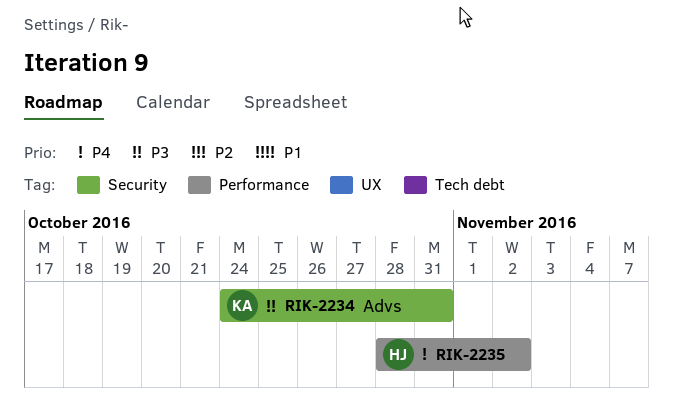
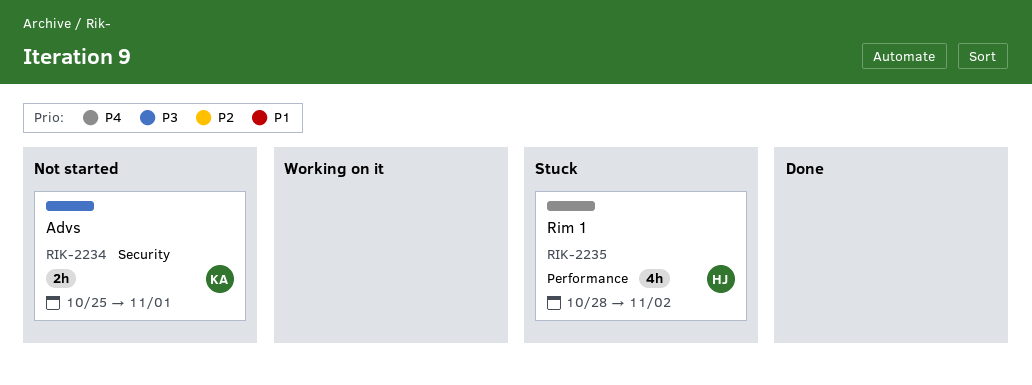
RIK-2234, start: Oct 24 -> Oct 25
RIK-2234, due: Oct 31 -> Nov 1

